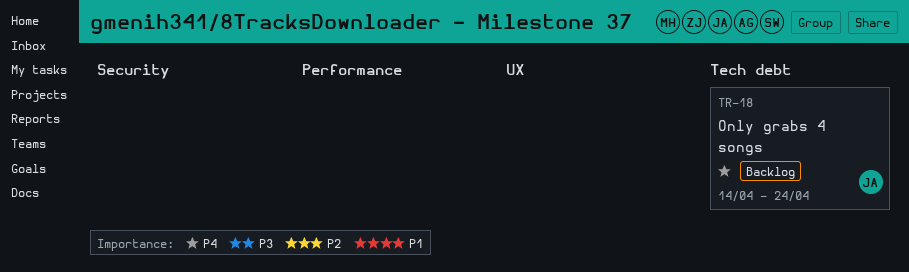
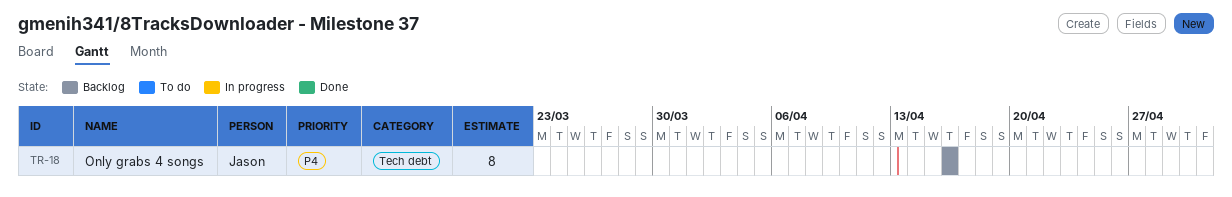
TR-18, start: Apr 14 -> Apr 16
TR-18, due: Apr 24 -> Apr 16

